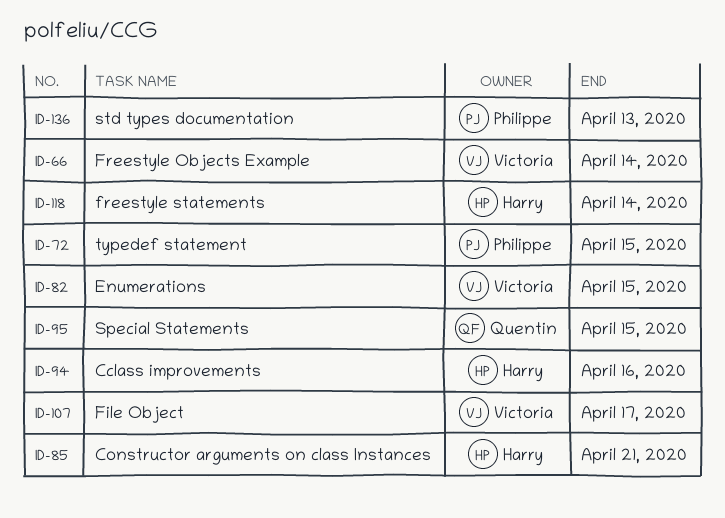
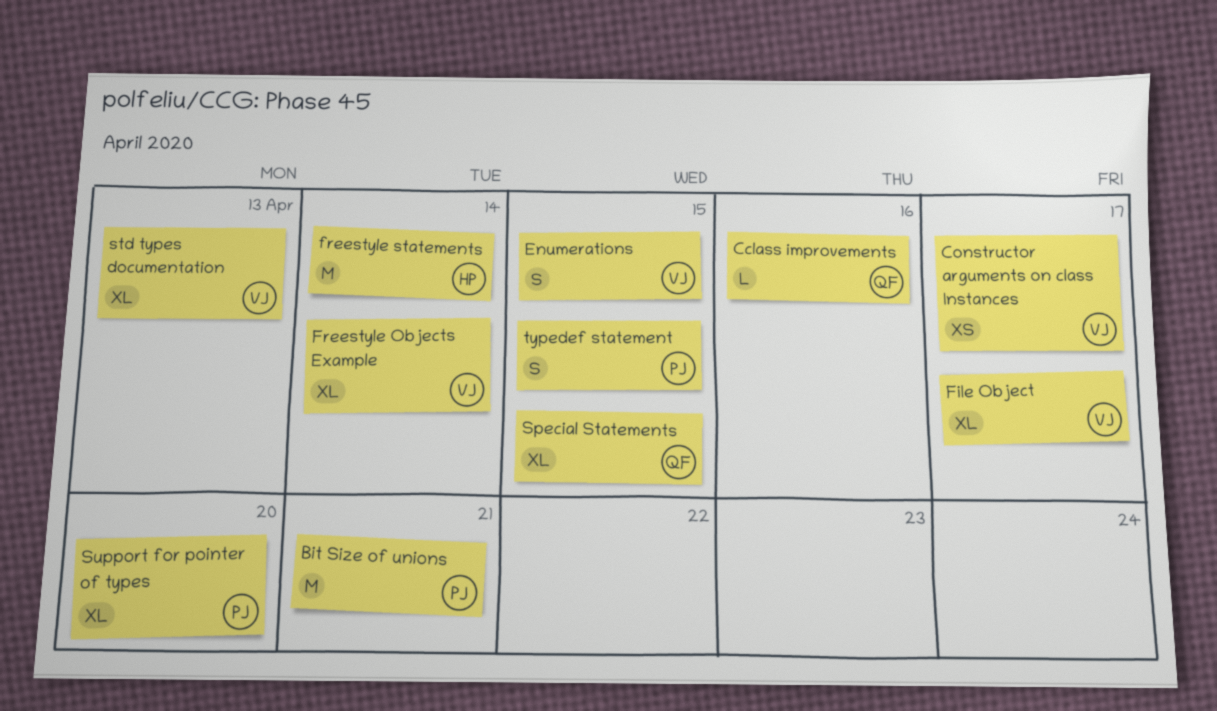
Bit Size of unions: none -> present
Cclass improvements, owner: Harry -> Quentin
Constructor arguments on class Instances, owner: Harry -> Victoria
Constructor arguments on class Instances, due: Apr 21 -> Apr 17
std types documentation, owner: Philippe -> Victoria
Support for pointer of types: none -> present

